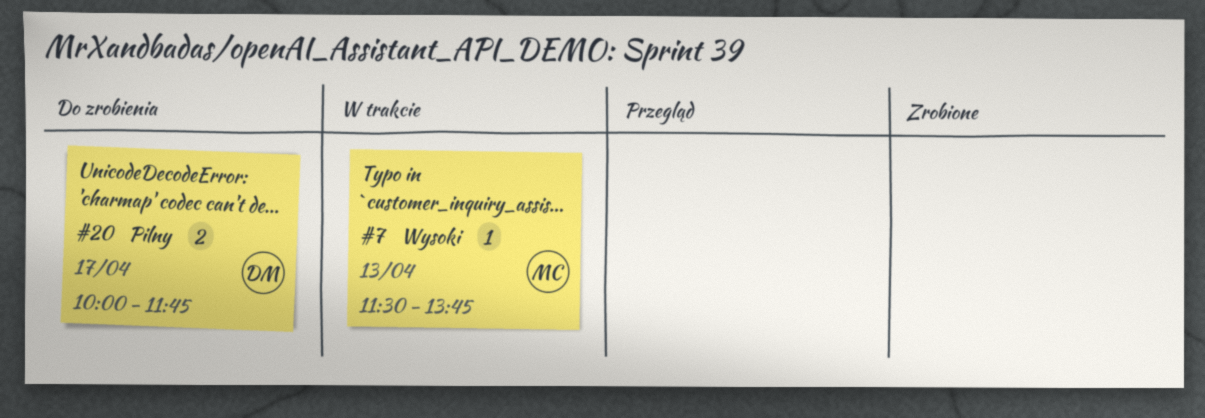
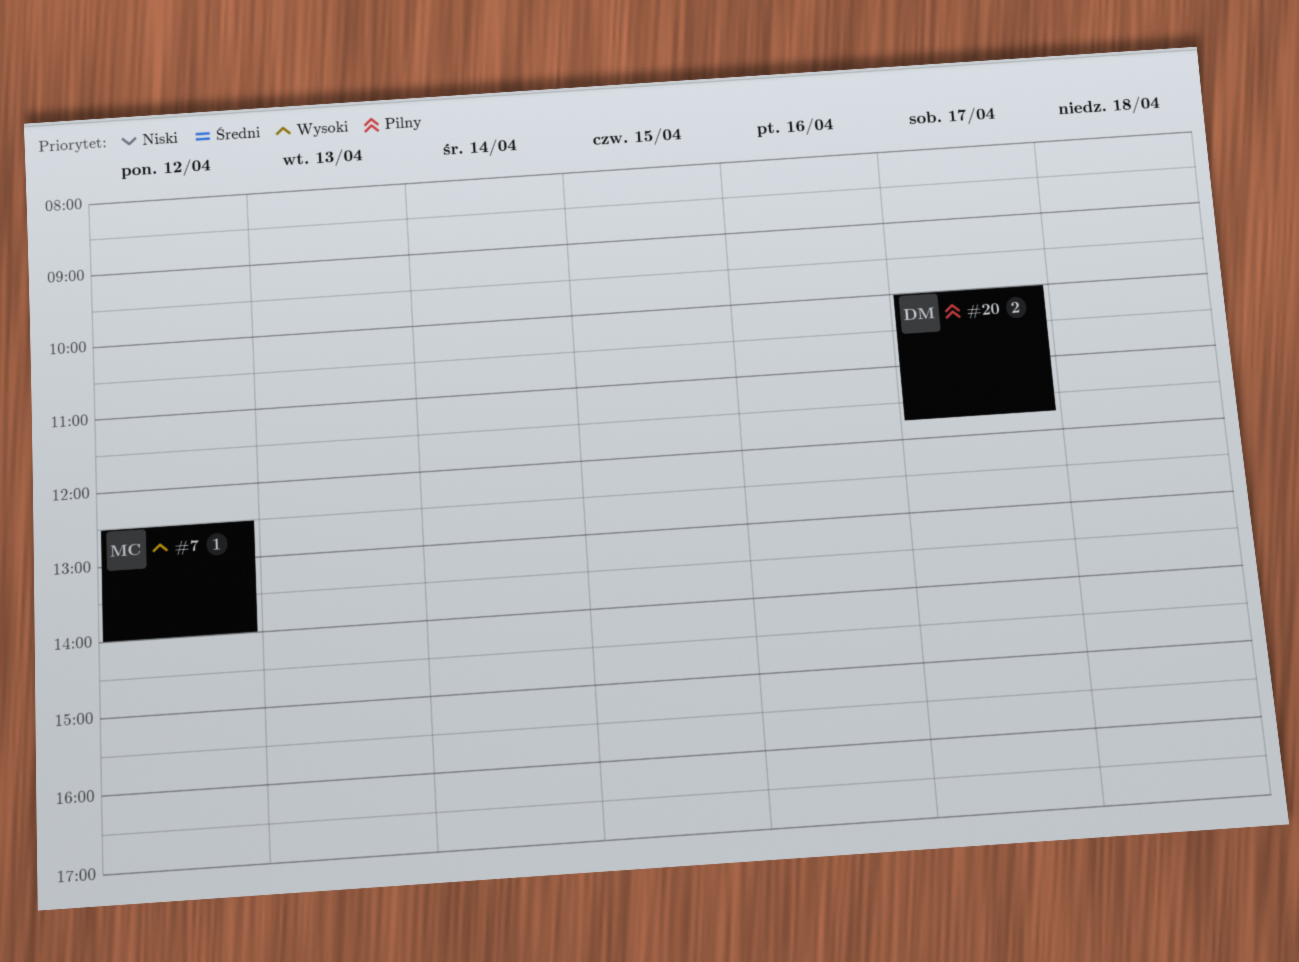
#7, day: Apr 13 -> Apr 12
#7, begins: 11:30 -> 12:30
#7, ends: 13:45 -> 14:00

